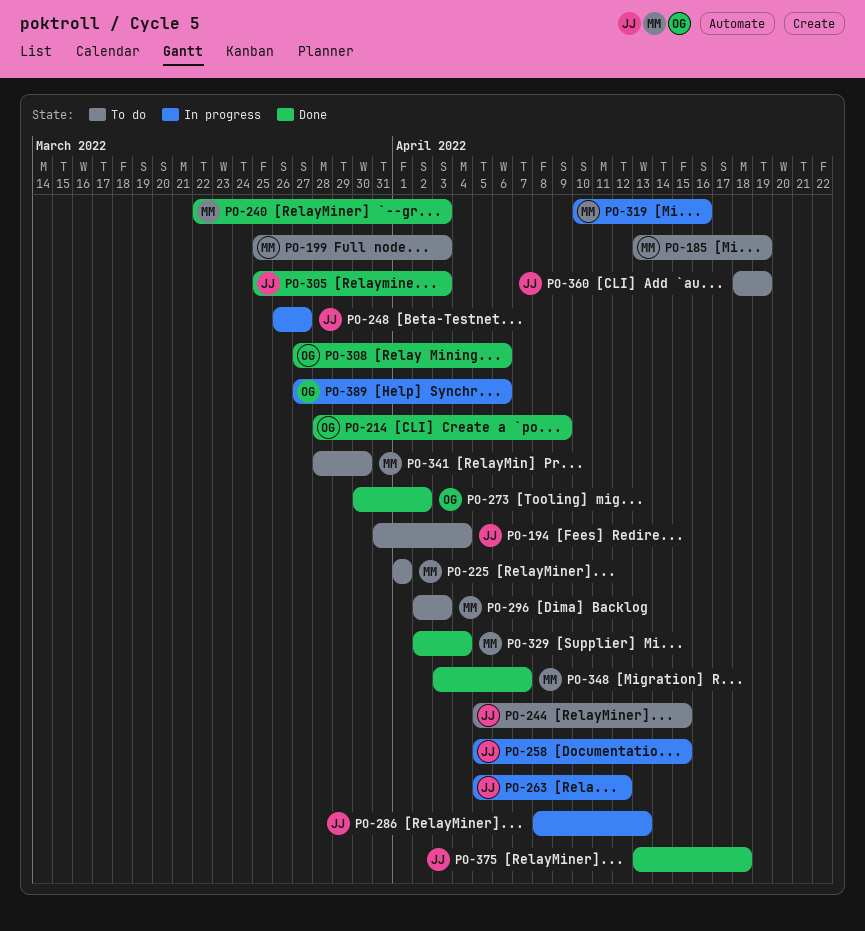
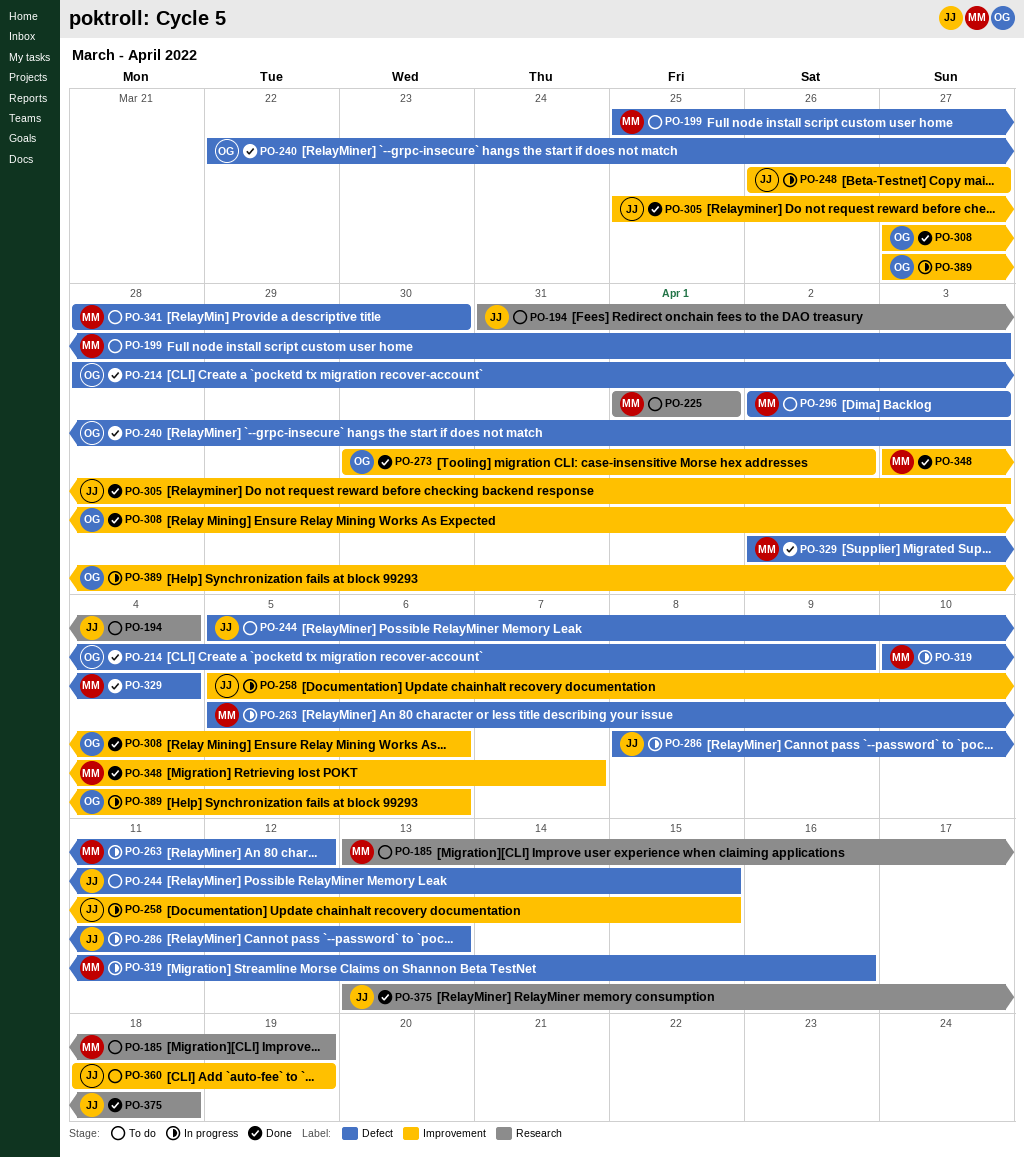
PO-240, owner: MM -> OG
PO-263, owner: JJ -> MM

